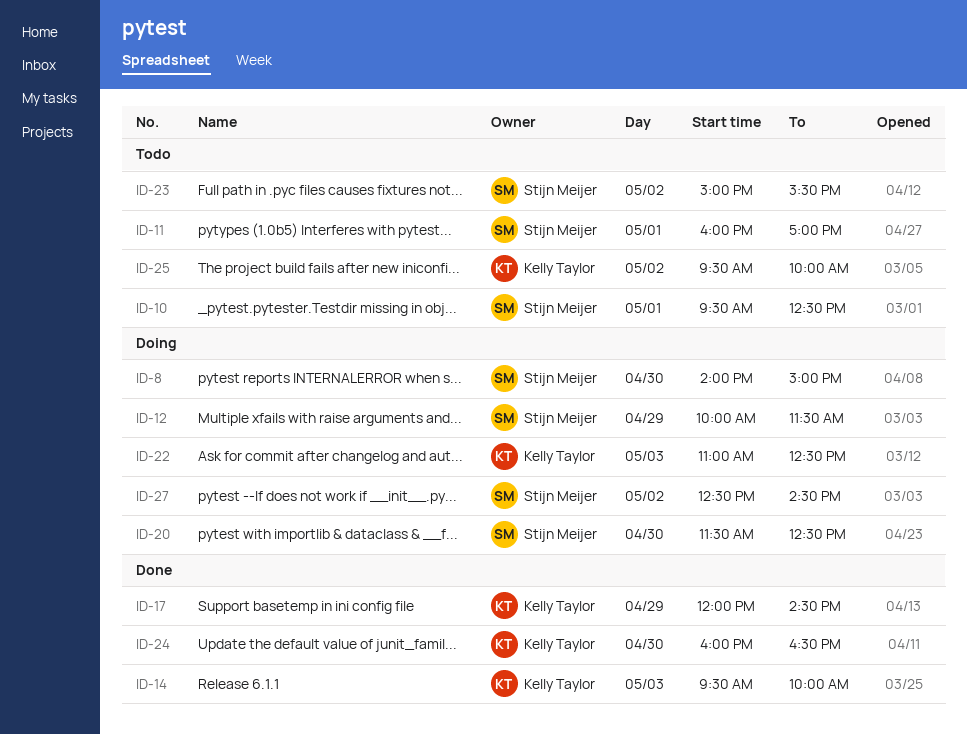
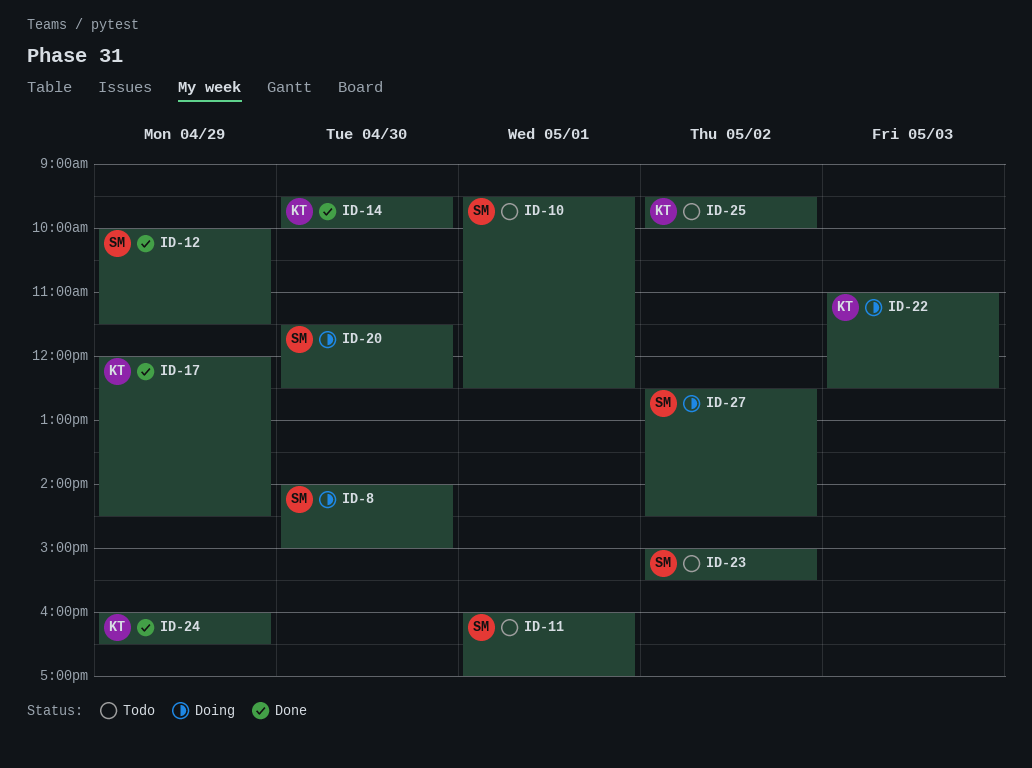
ID-12, status: Doing -> Done
ID-14, day: May 3 -> Apr 30
ID-24, day: Apr 30 -> Apr 29

